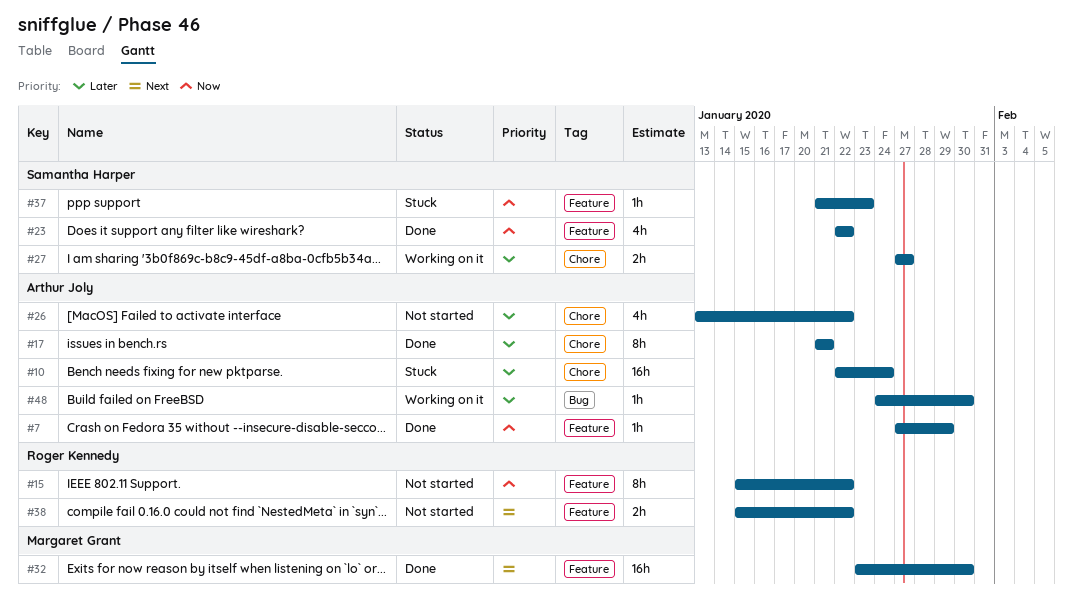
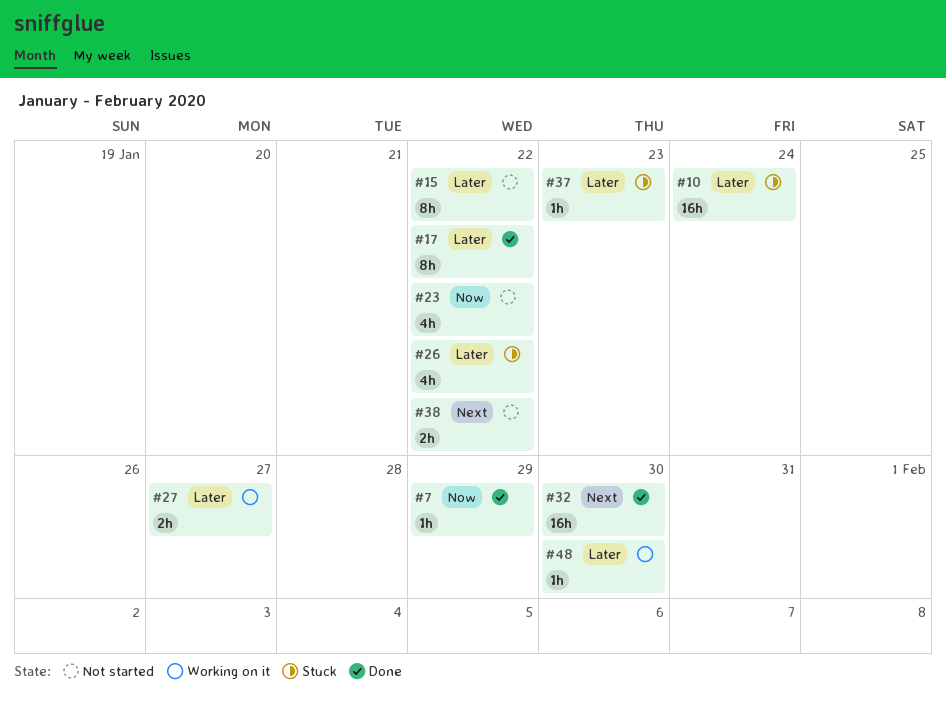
#15, priority: Now -> Later
#17, due: Jan 21 -> Jan 22
#23, status: Done -> Not started
#26, status: Not started -> Stuck
#37, priority: Now -> Later

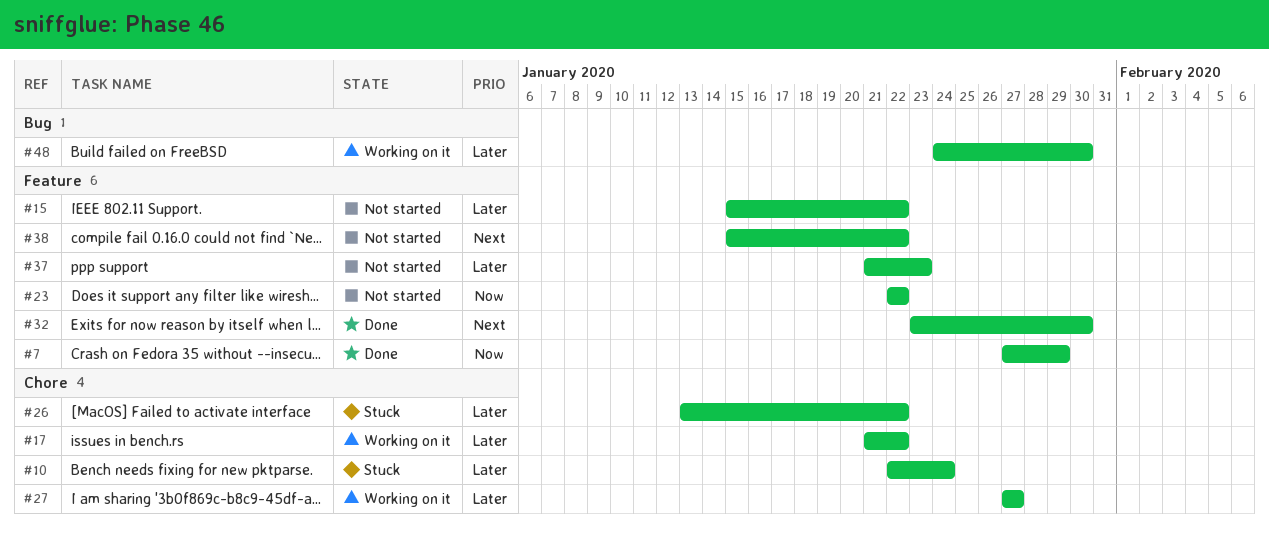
#17, status: Done -> Working on it
#37, status: Stuck -> Not started

